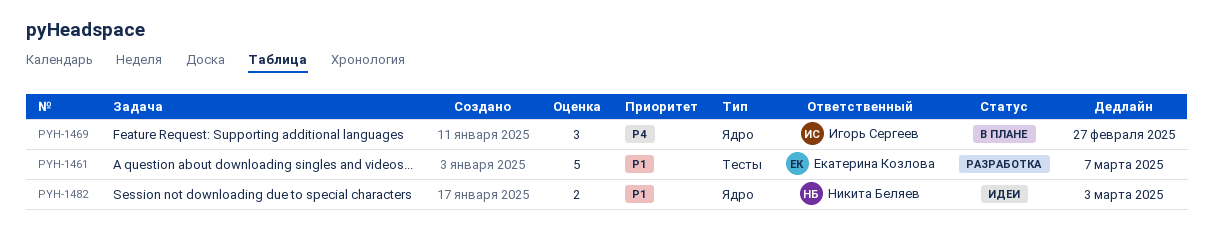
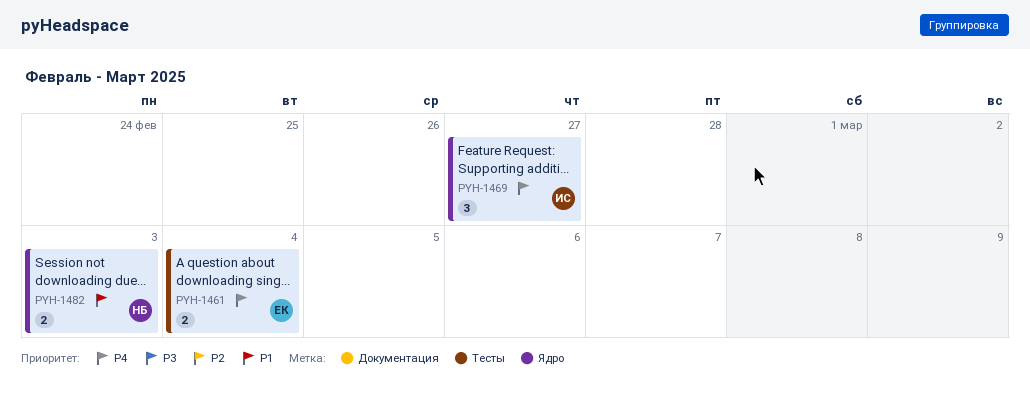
PYH-1461, priority: P1 -> P4
PYH-1461, estimate: 5 -> 2
PYH-1461, due: Mar 7 -> Mar 4

